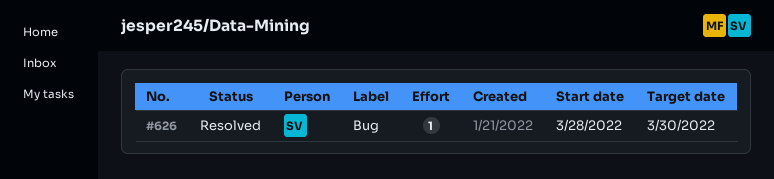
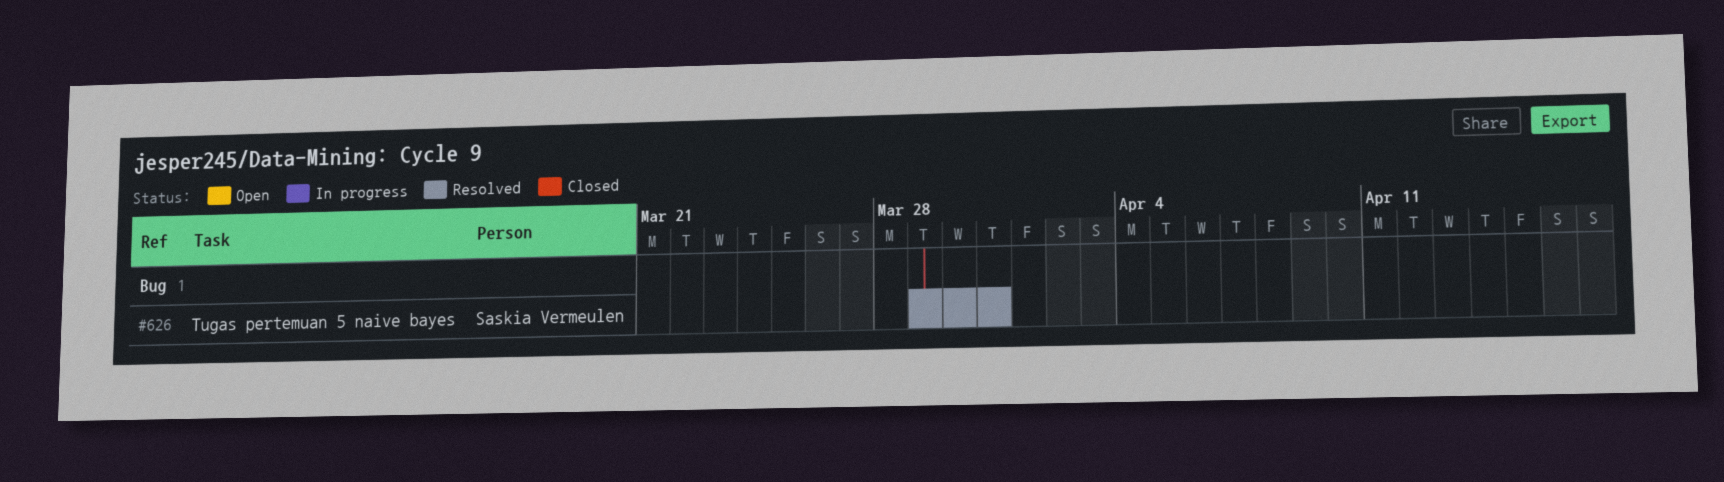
#626, start: Mar 28 -> Mar 29
#626, due: Mar 30 -> Mar 31

